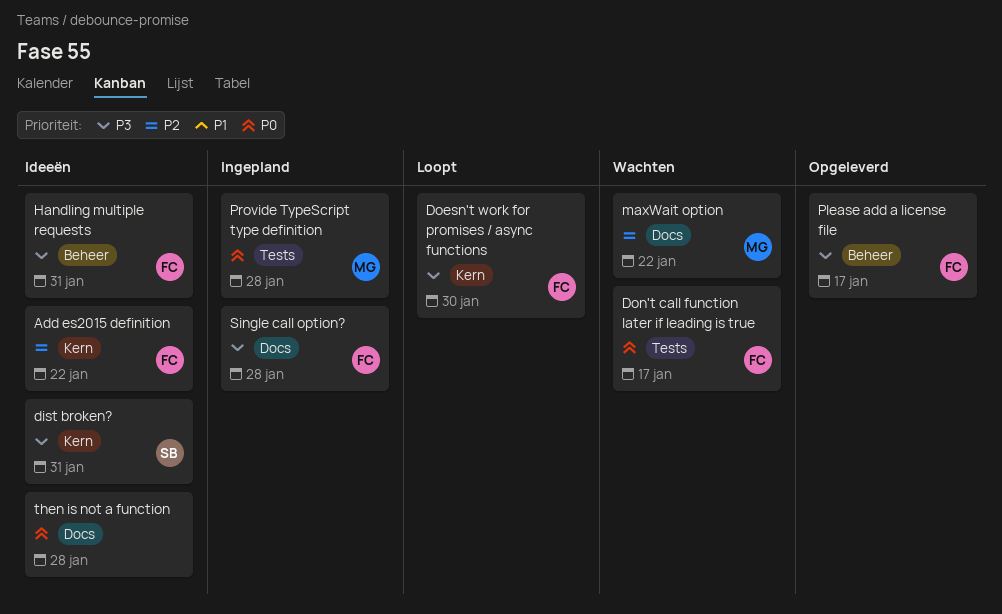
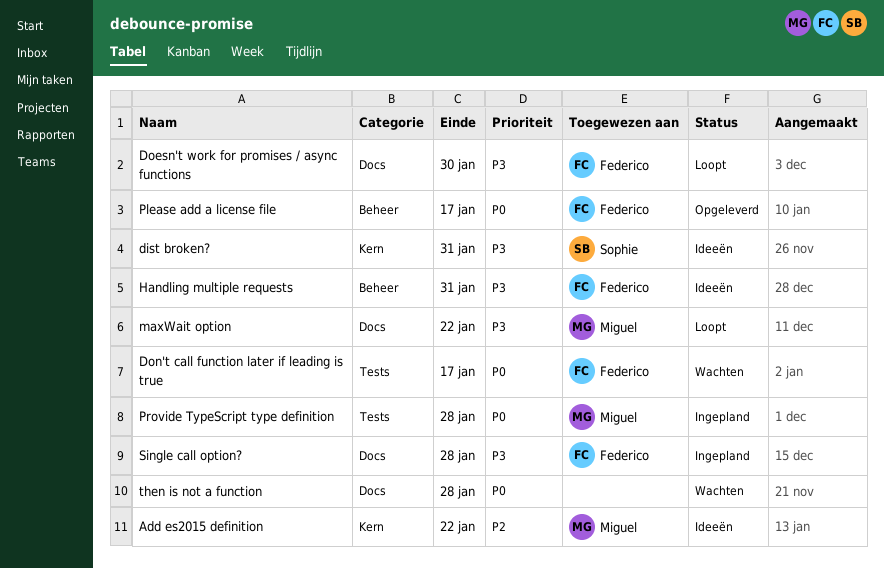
Add es2015 definition, owner: Federico -> Miguel
Doesn't work for promises / async functions, label: Kern -> Docs
maxWait option, status: Wachten -> Loopt
maxWait option, priority: P2 -> P3
Please add a license file, priority: P3 -> P0
then is not a function, status: Ideeën -> Wachten

